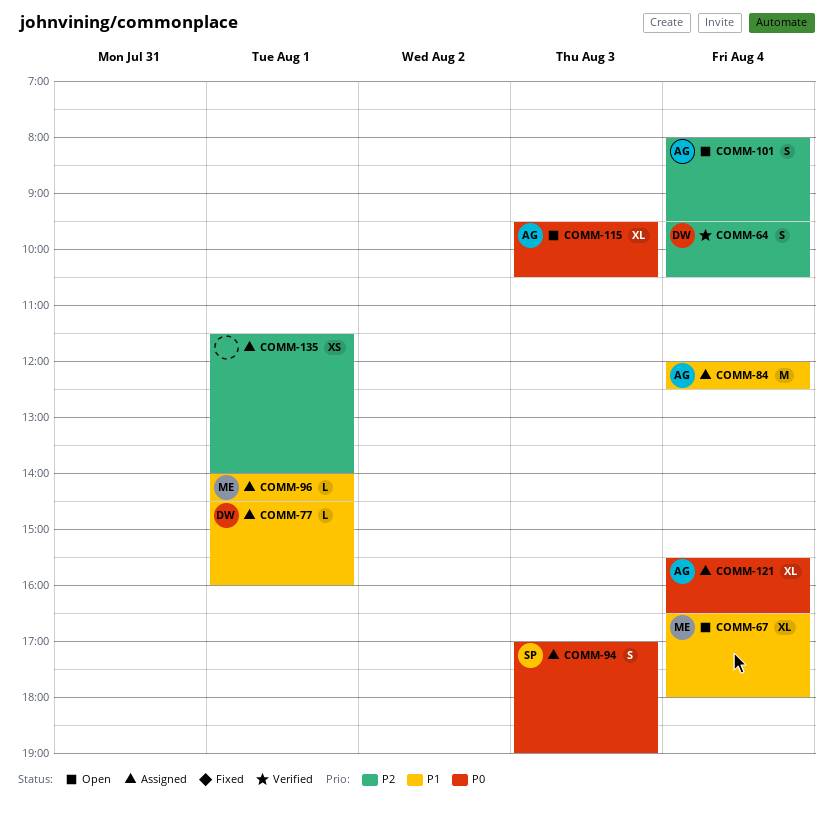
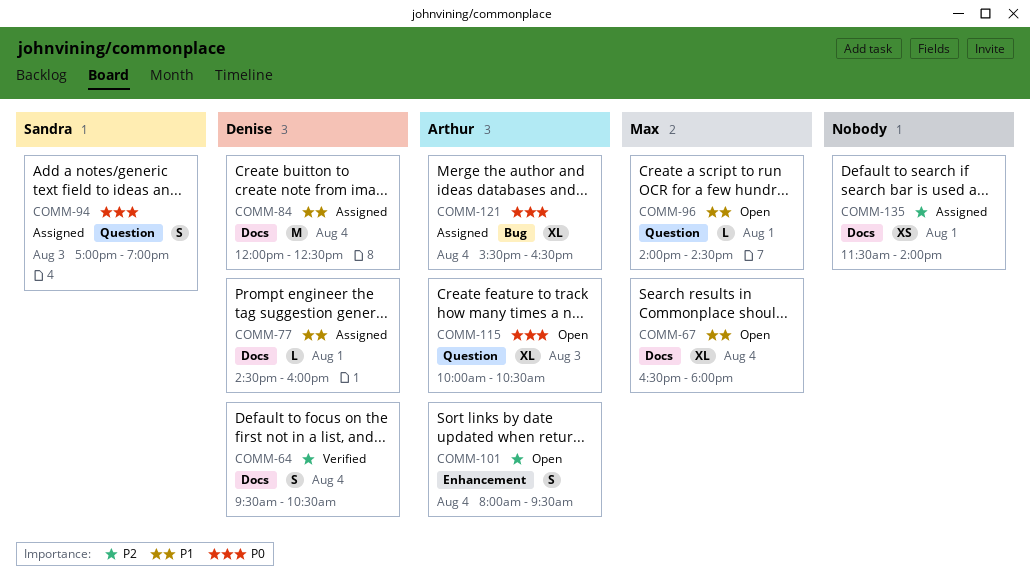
COMM-84, owner: Arthur -> Denise
COMM-96, status: Assigned -> Open
COMM-115, begins: 09:30 -> 10:00

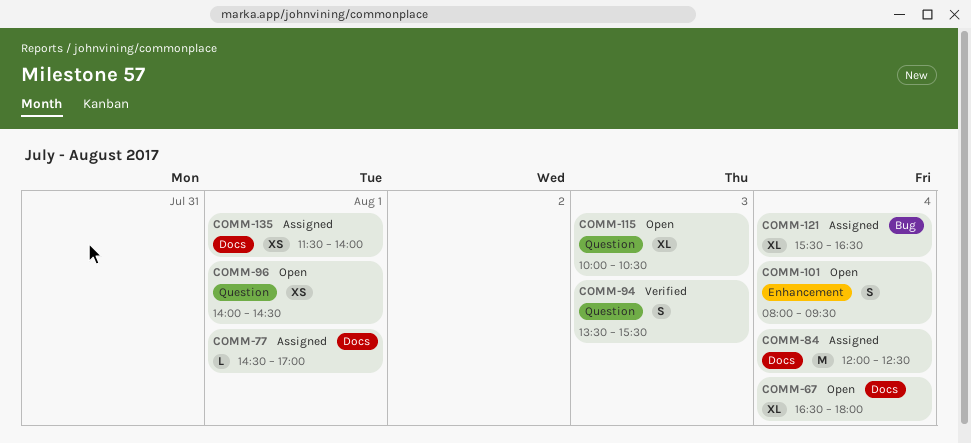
COMM-64: present -> none
COMM-77, ends: 16:00 -> 17:00
COMM-94, status: Assigned -> Verified
COMM-94, begins: 17:00 -> 13:30
COMM-94, ends: 19:00 -> 15:30
COMM-96, estimate: L -> XS

